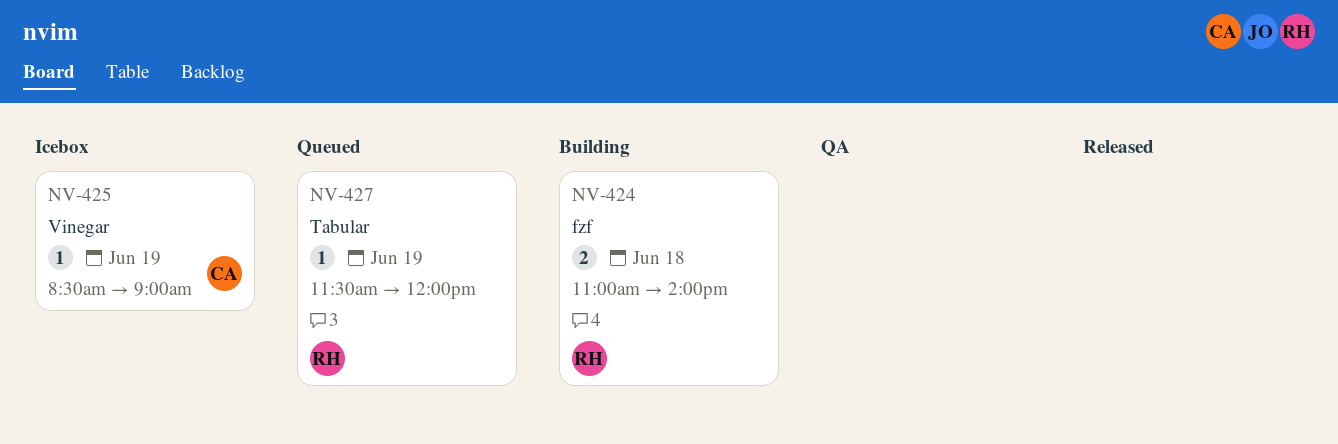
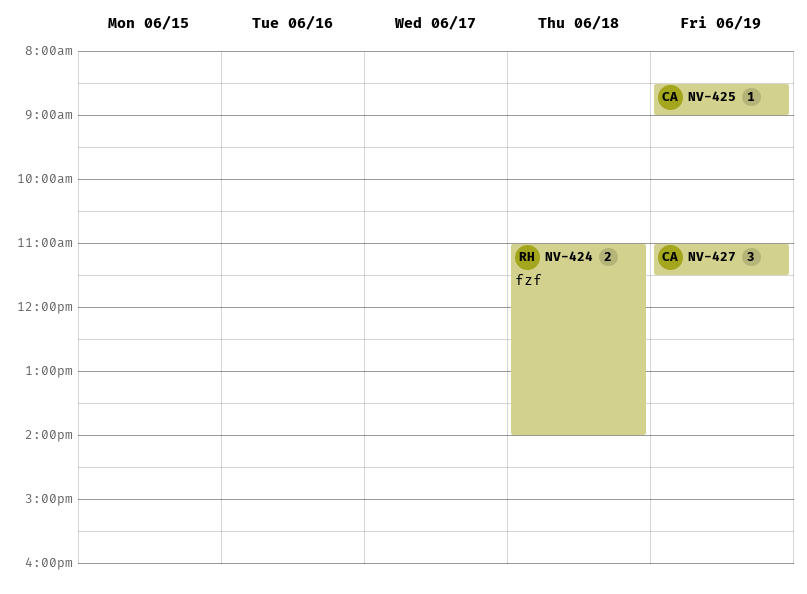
NV-427, owner: RH -> CA
NV-427, estimate: 1 -> 3
NV-427, begins: 11:30 -> 11:00
NV-427, ends: 12:00 -> 11:30

